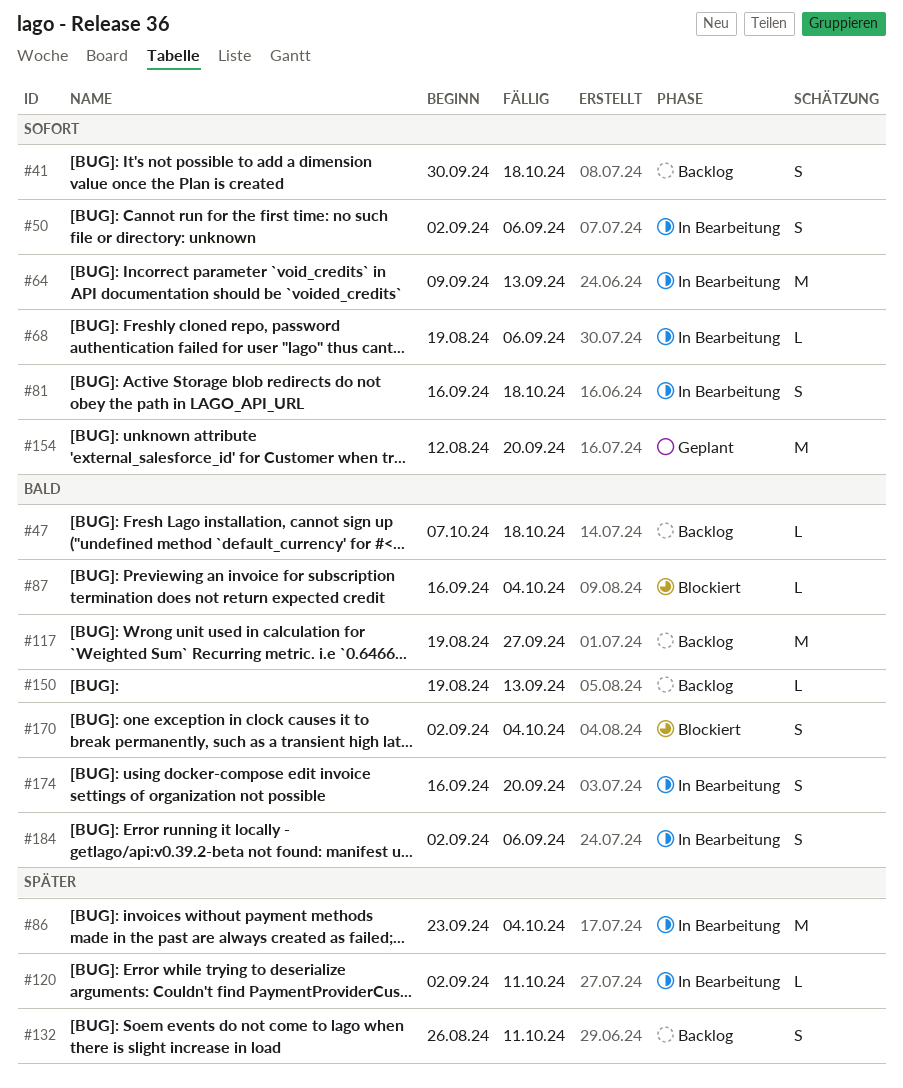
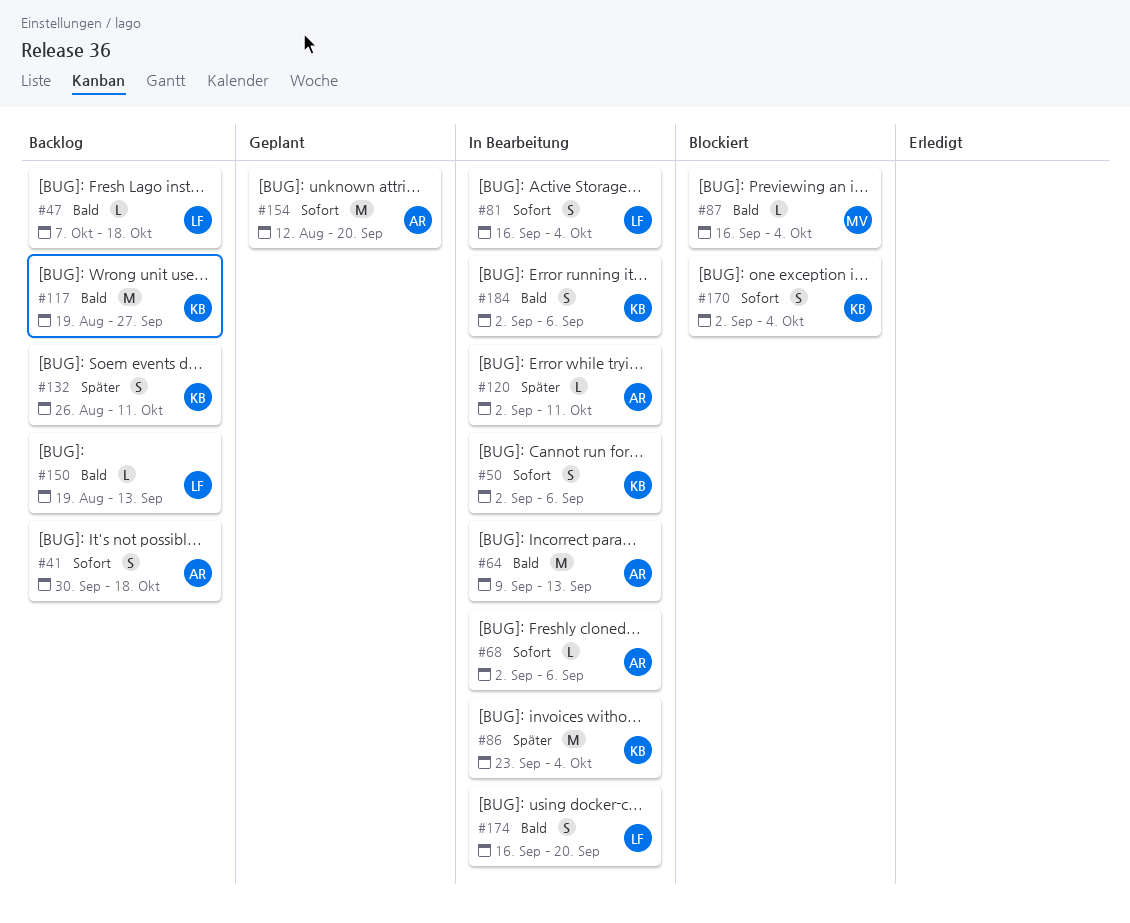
#64, priority: Sofort -> Bald
#68, start: Aug 19 -> Sep 2
#81, due: Oct 18 -> Oct 4
#170, priority: Bald -> Sofort

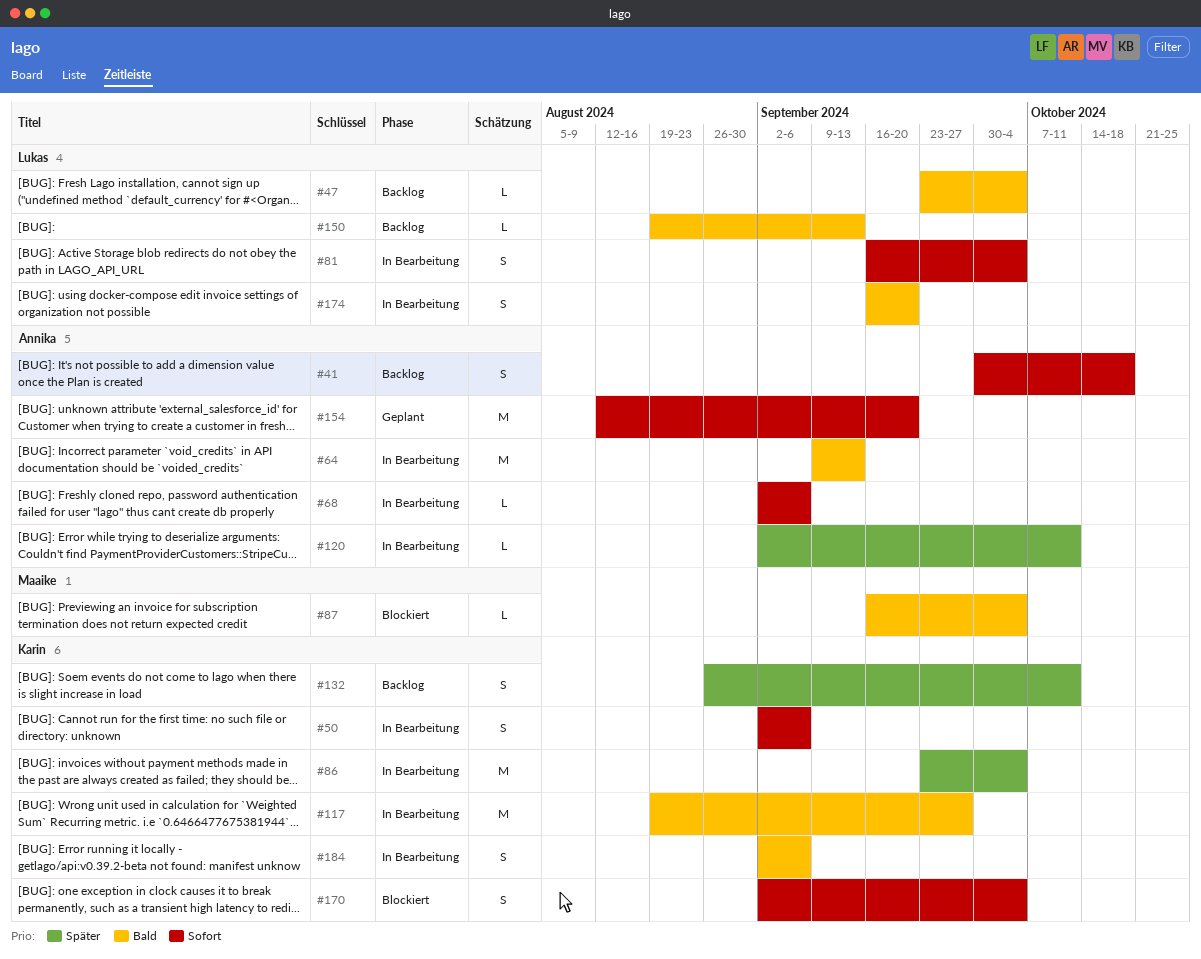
#47, start: Oct 7 -> Sep 23
#47, due: Oct 18 -> Oct 4
#117, status: Backlog -> In Bearbeitung

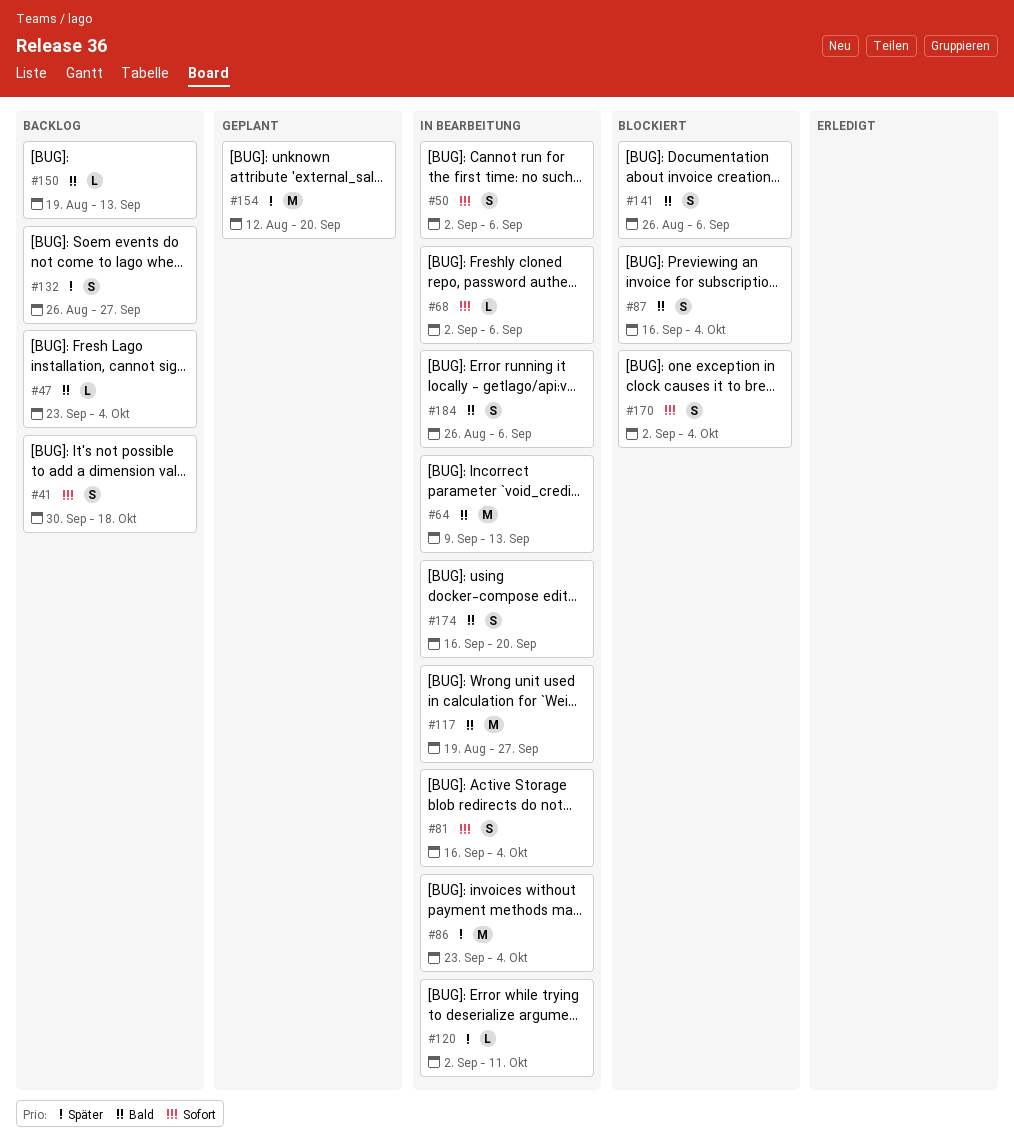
#87, estimate: L -> S
#132, due: Oct 11 -> Sep 27
#141: none -> present
#154, priority: Sofort -> Später
#184, start: Sep 2 -> Aug 26

